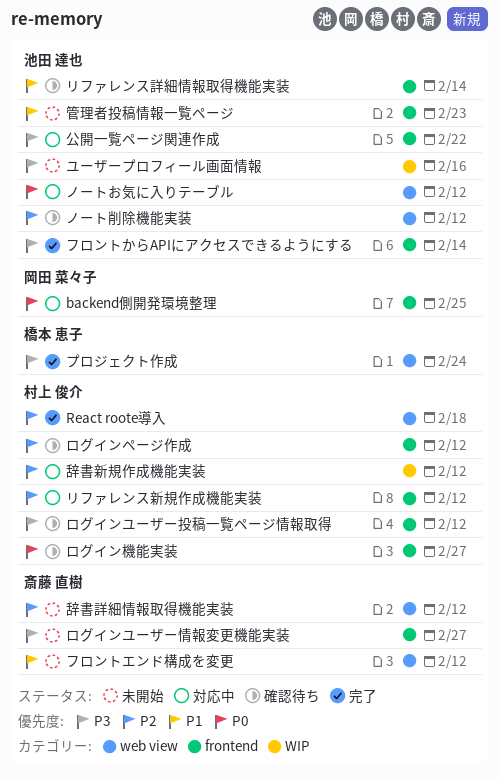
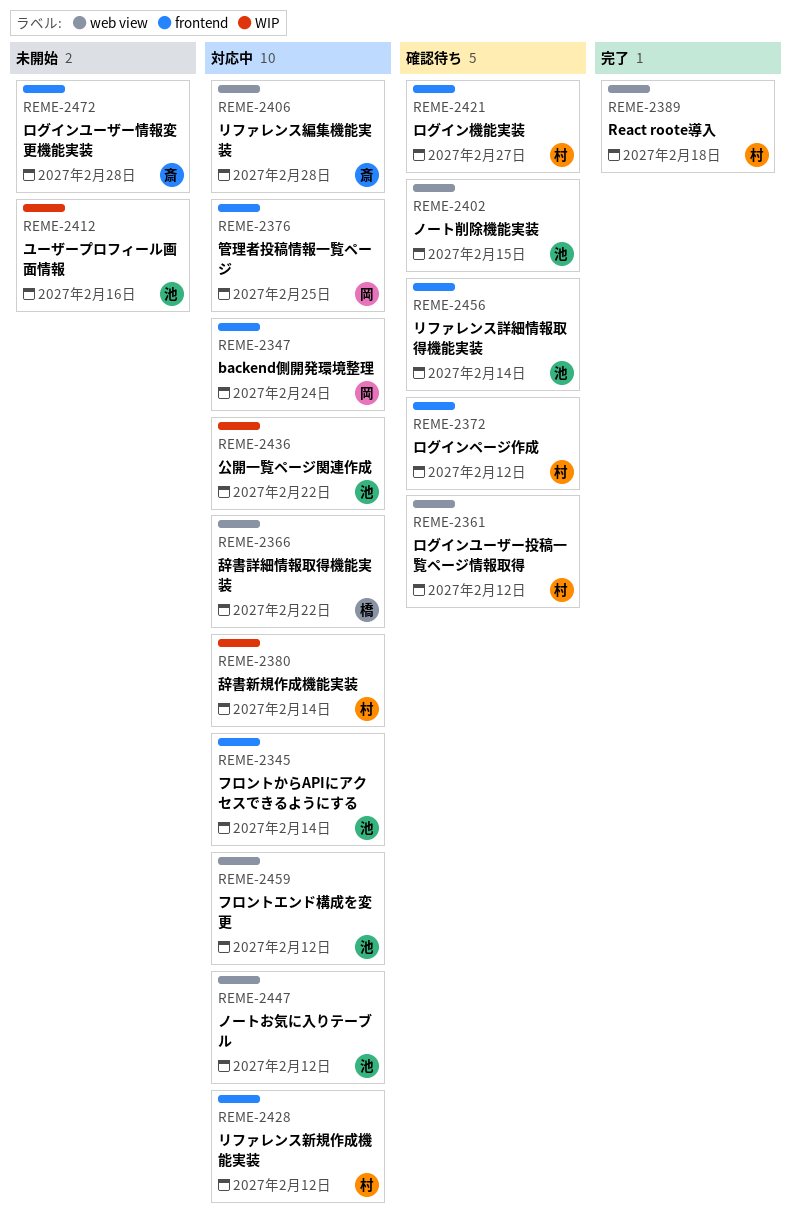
backend側開発環境整理, due: Feb 25 -> Feb 24
ノート削除機能実装, due: Feb 12 -> Feb 15
フロントからAPIにアクセスできるようにする, status: 完了 -> 対応中
フロントエンド構成を変更, status: 未開始 -> 対応中
フロントエンド構成を変更, owner: 斎藤 直樹 -> 池田 達也
プロジェクト作成: present -> none
リファレンス編集機能実装: none -> present
ログインユーザー情報変更機能実装, due: Feb 27 -> Feb 28
ログインユーザー投稿一覧ページ情報取得, label: frontend -> web view
公開一覧ページ関連作成, label: frontend -> WIP
管理者投稿情報一覧ページ, status: 未開始 -> 対応中
管理者投稿情報一覧ページ, owner: 池田 達也 -> 岡田 菜々子
管理者投稿情報一覧ページ, due: Feb 23 -> Feb 25
辞書新規作成機能実装, due: Feb 12 -> Feb 14
辞書詳細情報取得機能実装, status: 未開始 -> 対応中
辞書詳細情報取得機能実装, owner: 斎藤 直樹 -> 橋本 恵子
辞書詳細情報取得機能実装, due: Feb 12 -> Feb 22

